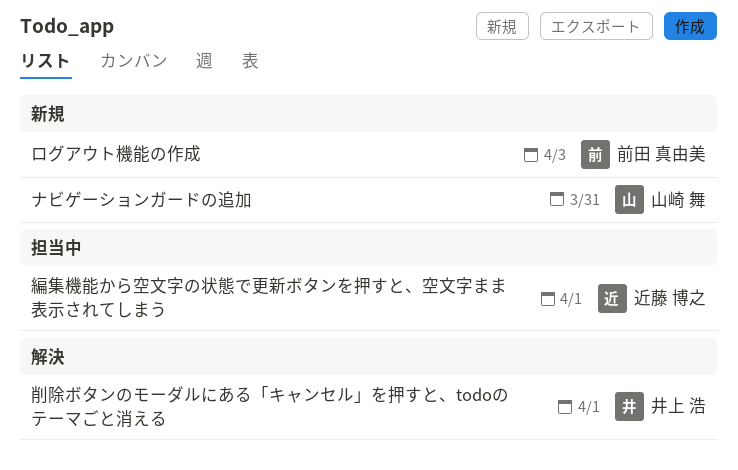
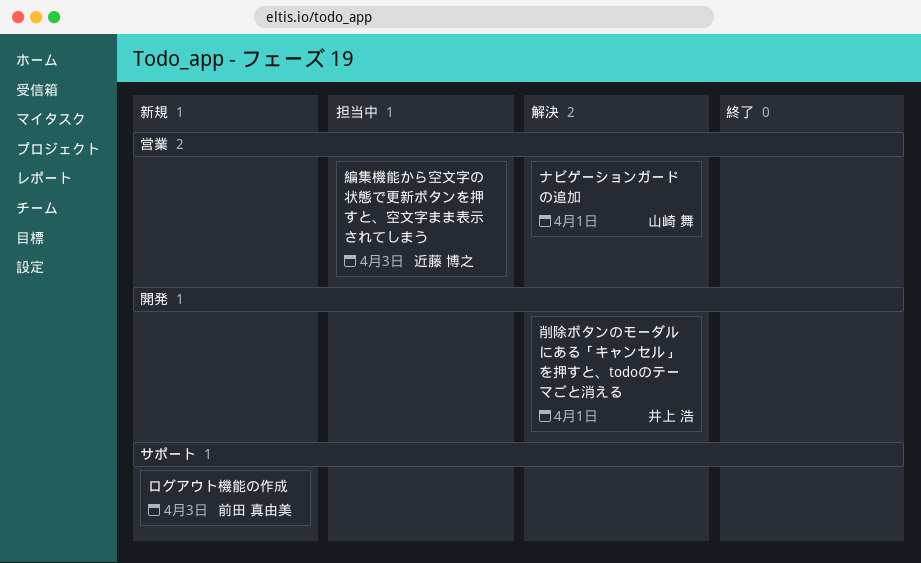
ナビゲーションガードの追加, status: 新規 -> 解決
ナビゲーションガードの追加, due: Mar 31 -> Apr 1
編集機能から空文字の状態で更新ボタンを押すと、空文字まま表示されてしまう, due: Apr 1 -> Apr 3

